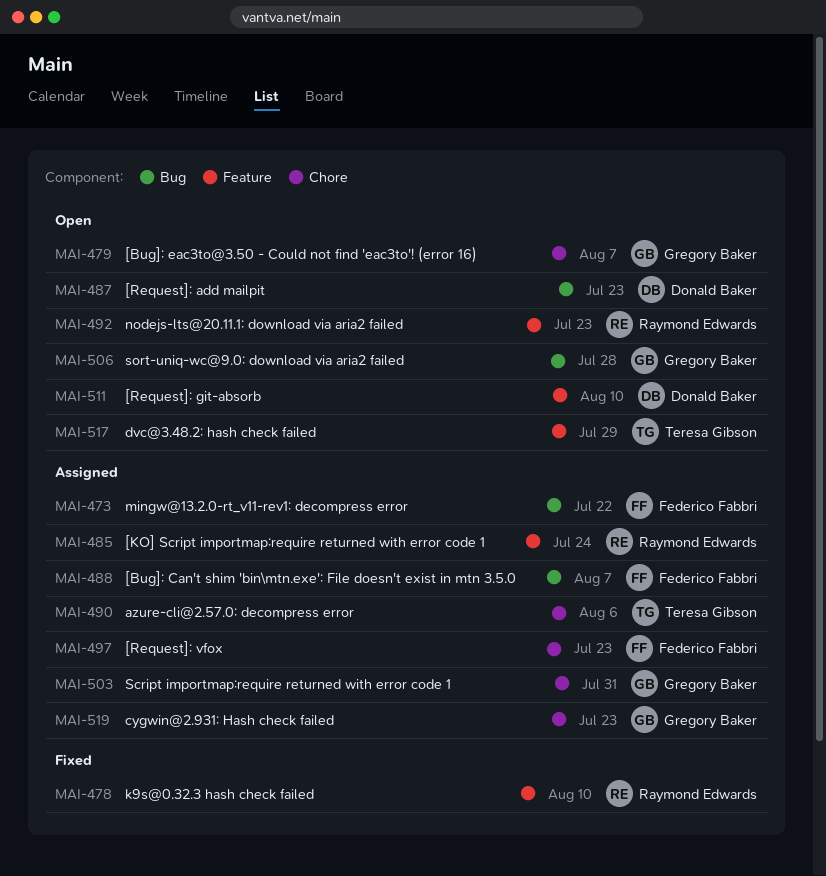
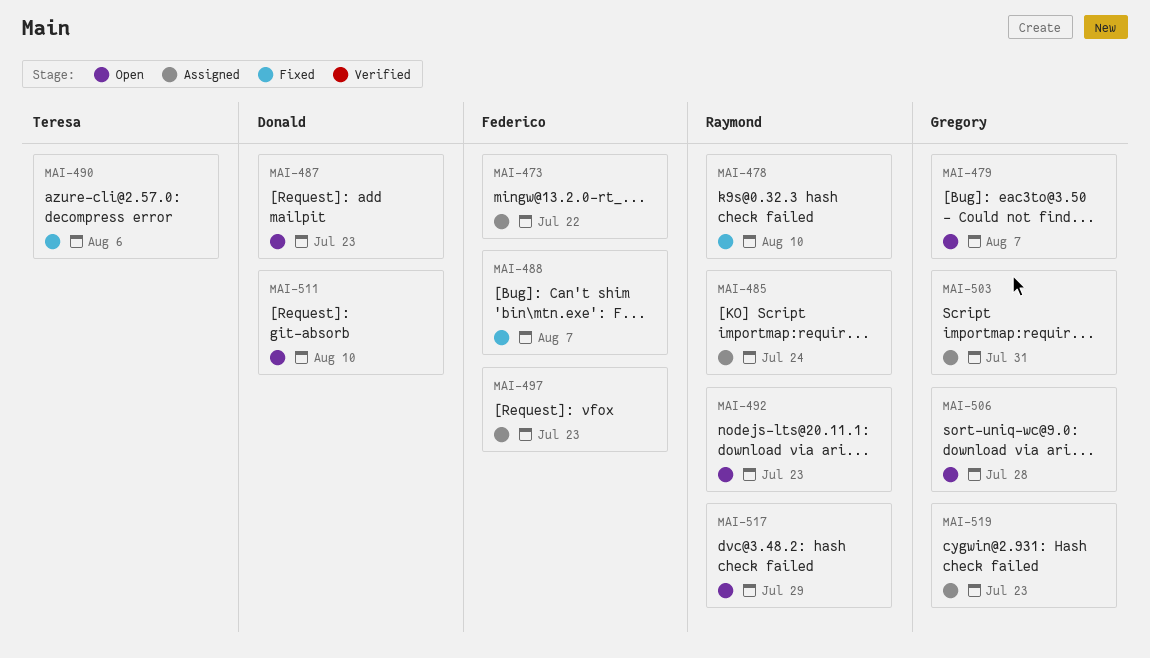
MAI-488, status: Assigned -> Fixed
MAI-490, status: Assigned -> Fixed
MAI-517, owner: Teresa Gibson -> Raymond Edwards

